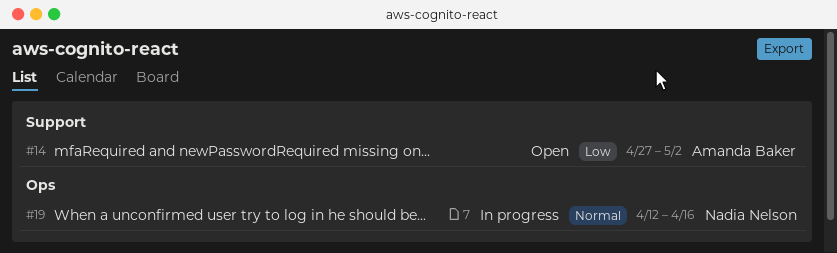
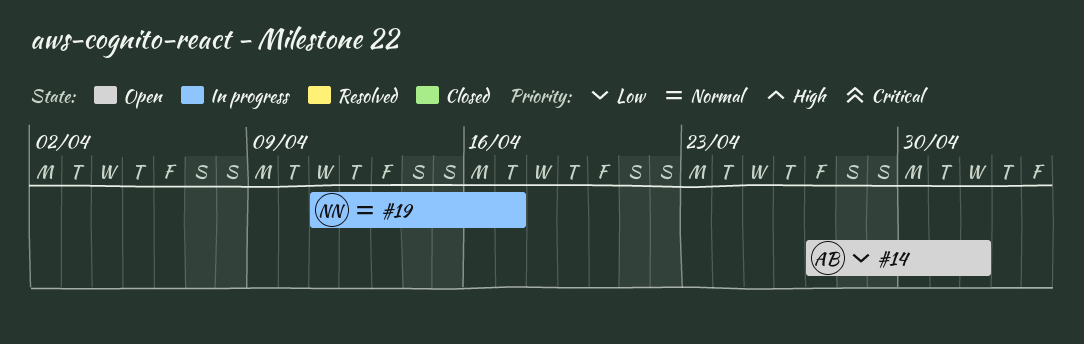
#19, start: Apr 12 -> Apr 11
#19, due: Apr 16 -> Apr 17

